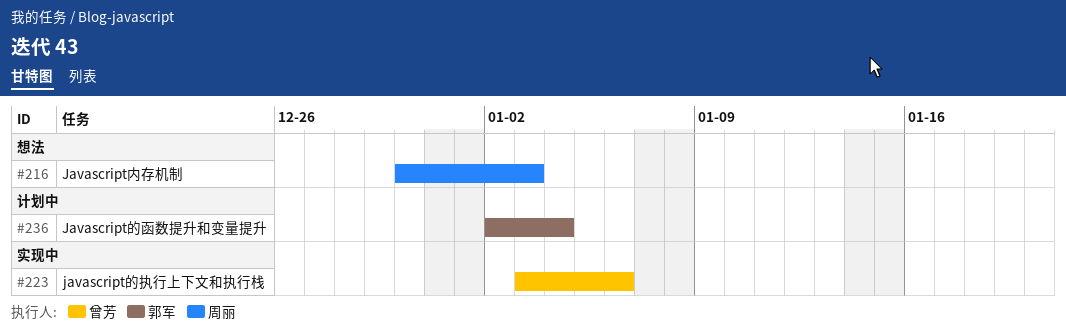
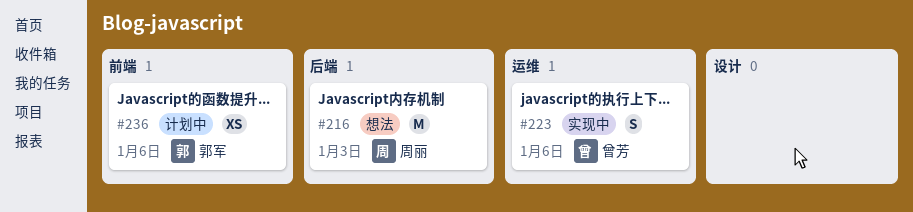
#236, due: Jan 4 -> Jan 6

